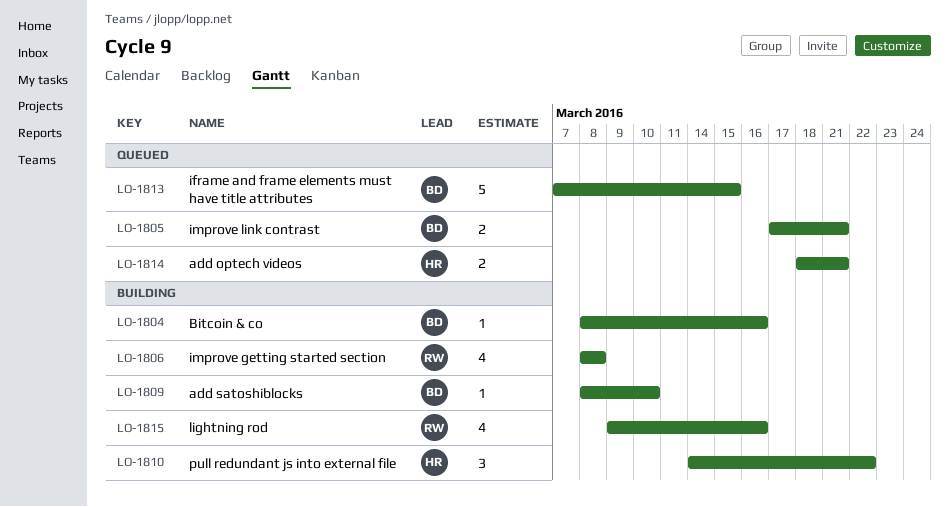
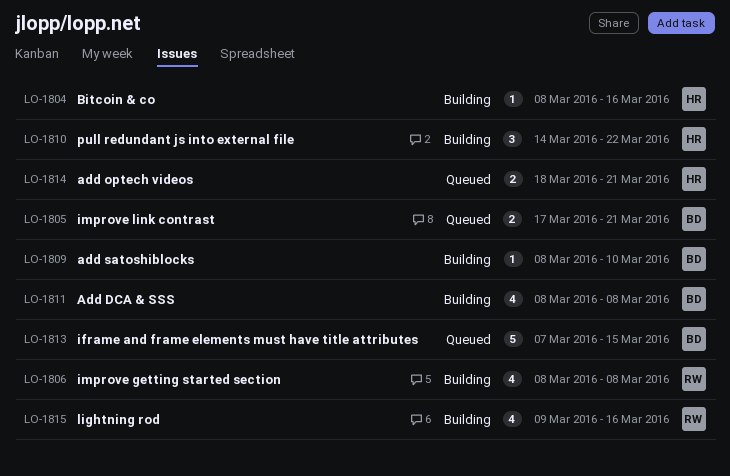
LO-1804, owner: BD -> HR
LO-1811: none -> present

